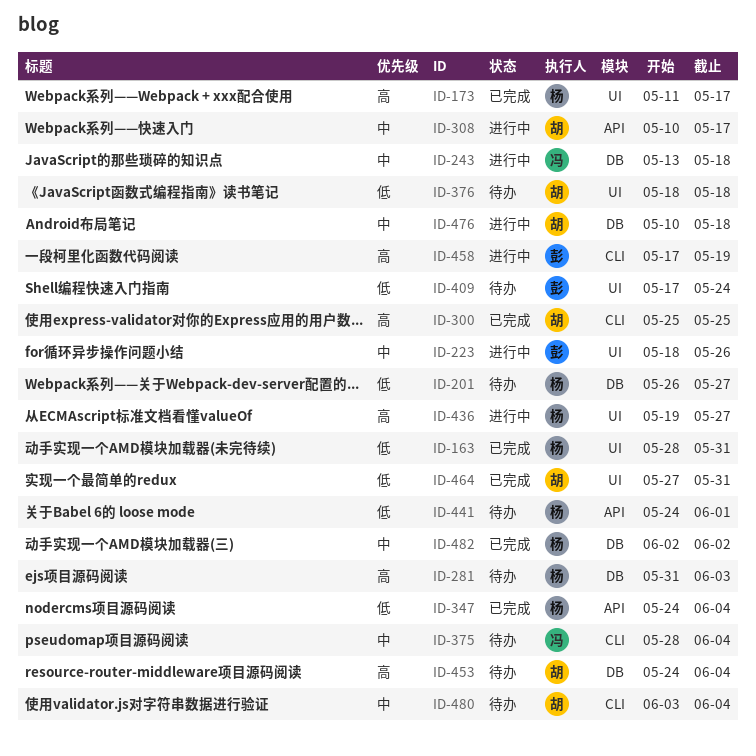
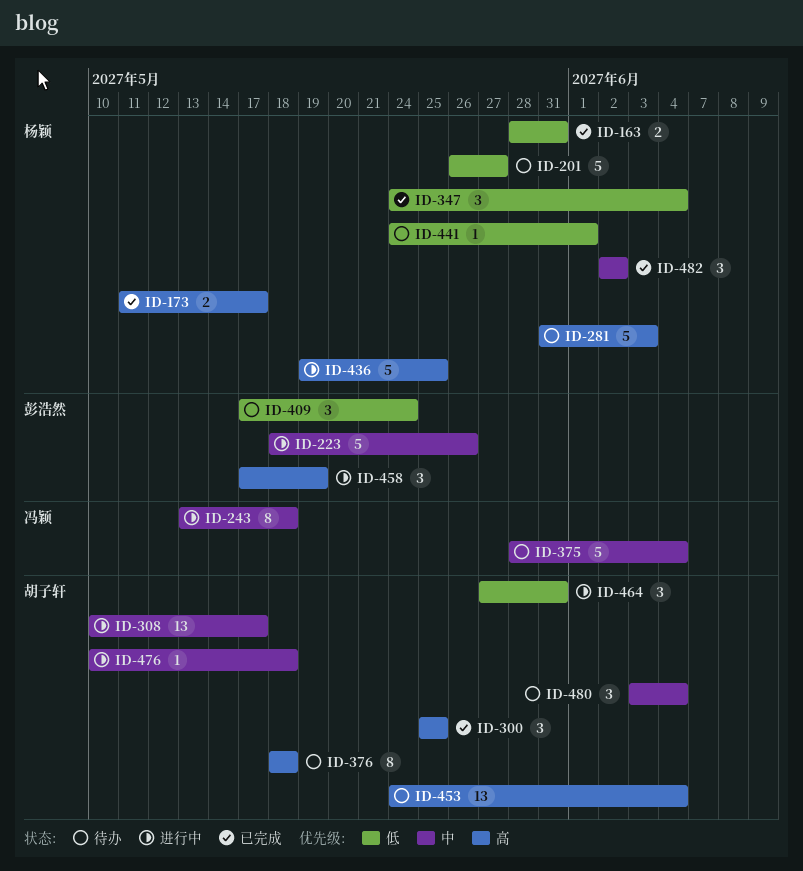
ID-376, priority: 低 -> 高
ID-436, due: May 27 -> May 25
ID-464, status: 已完成 -> 进行中

